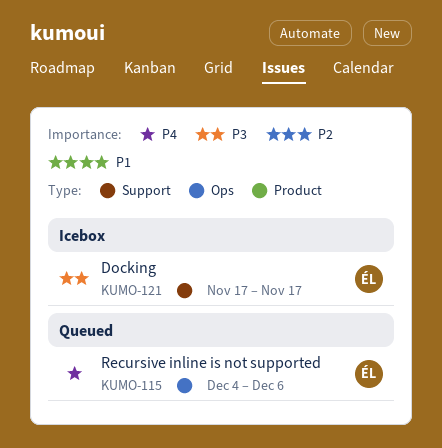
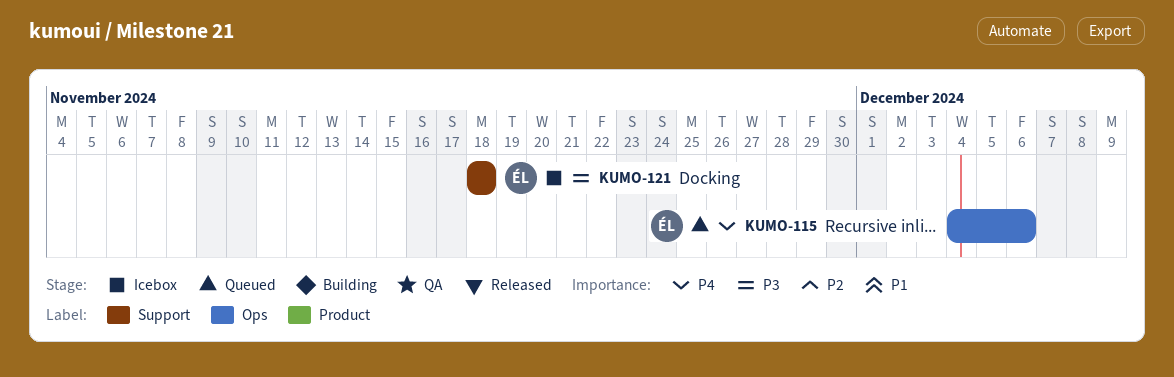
KUMO-121, start: Nov 17 -> Nov 18
KUMO-121, due: Nov 17 -> Nov 18

